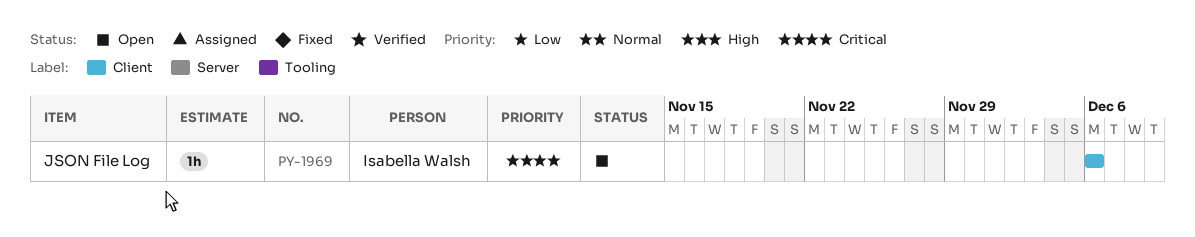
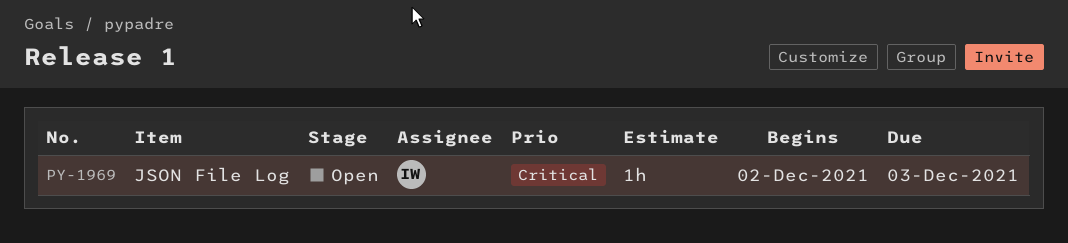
PY-1969, start: Dec 6 -> Dec 2
PY-1969, due: Dec 6 -> Dec 3

